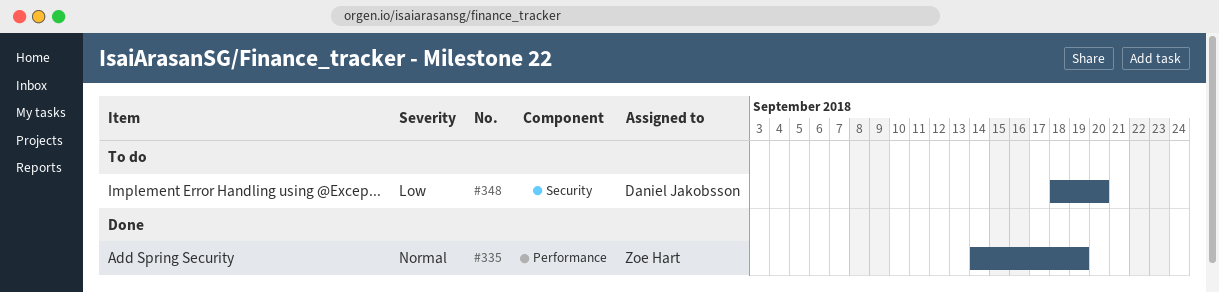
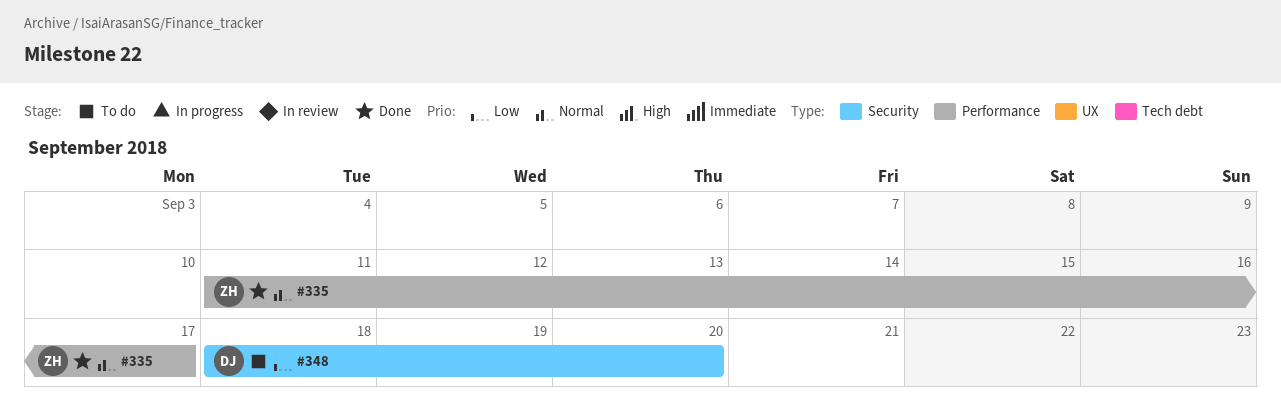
#335, start: Sep 14 -> Sep 11
#335, due: Sep 19 -> Sep 17

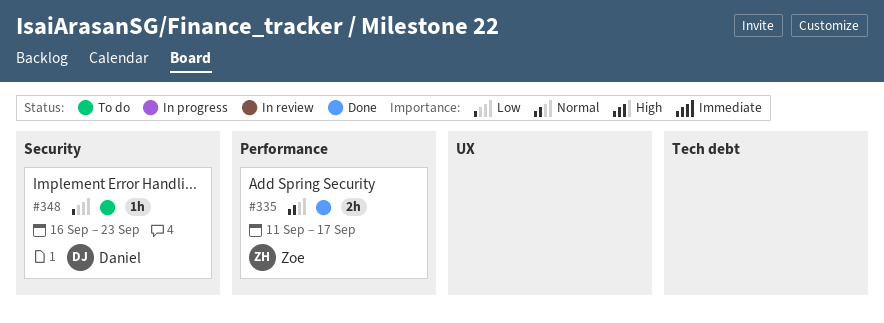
#348, start: Sep 18 -> Sep 16
#348, due: Sep 20 -> Sep 23

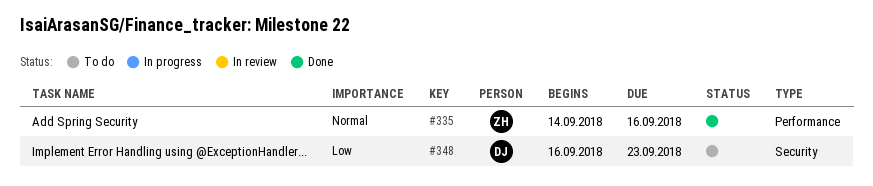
#335, start: Sep 11 -> Sep 14
#335, due: Sep 17 -> Sep 16

